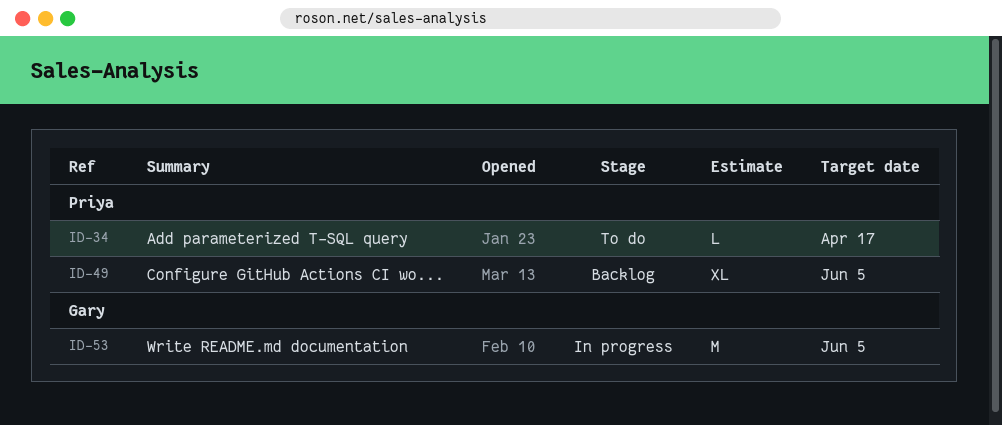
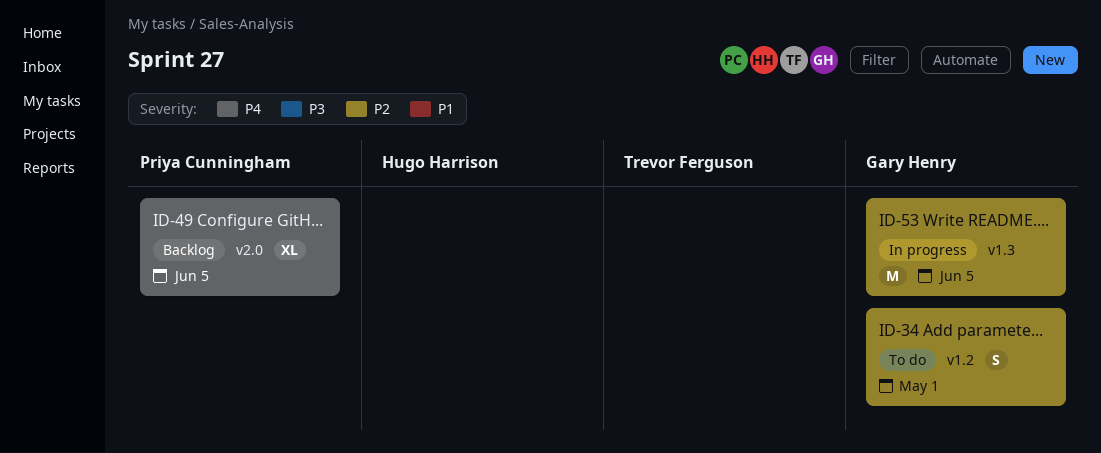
ID-34, owner: Priya Cunningham -> Gary Henry
ID-34, estimate: L -> S
ID-34, due: Apr 17 -> May 1

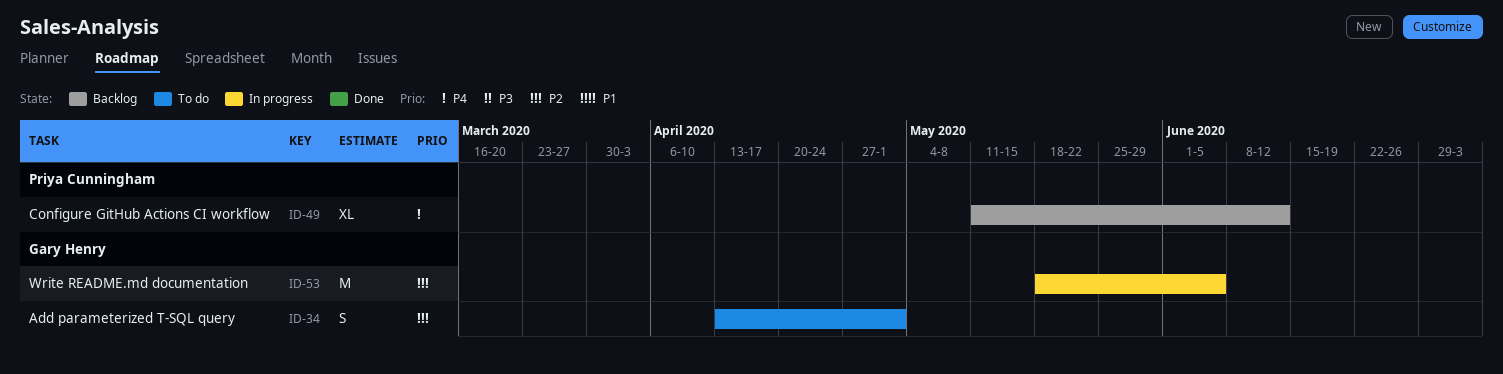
ID-49, due: Jun 5 -> Jun 12

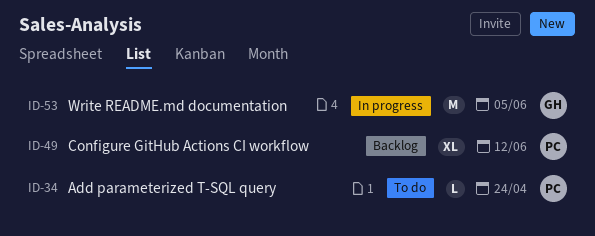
ID-34, owner: Gary Henry -> Priya Cunningham
ID-34, estimate: S -> L
ID-34, due: May 1 -> Apr 24

